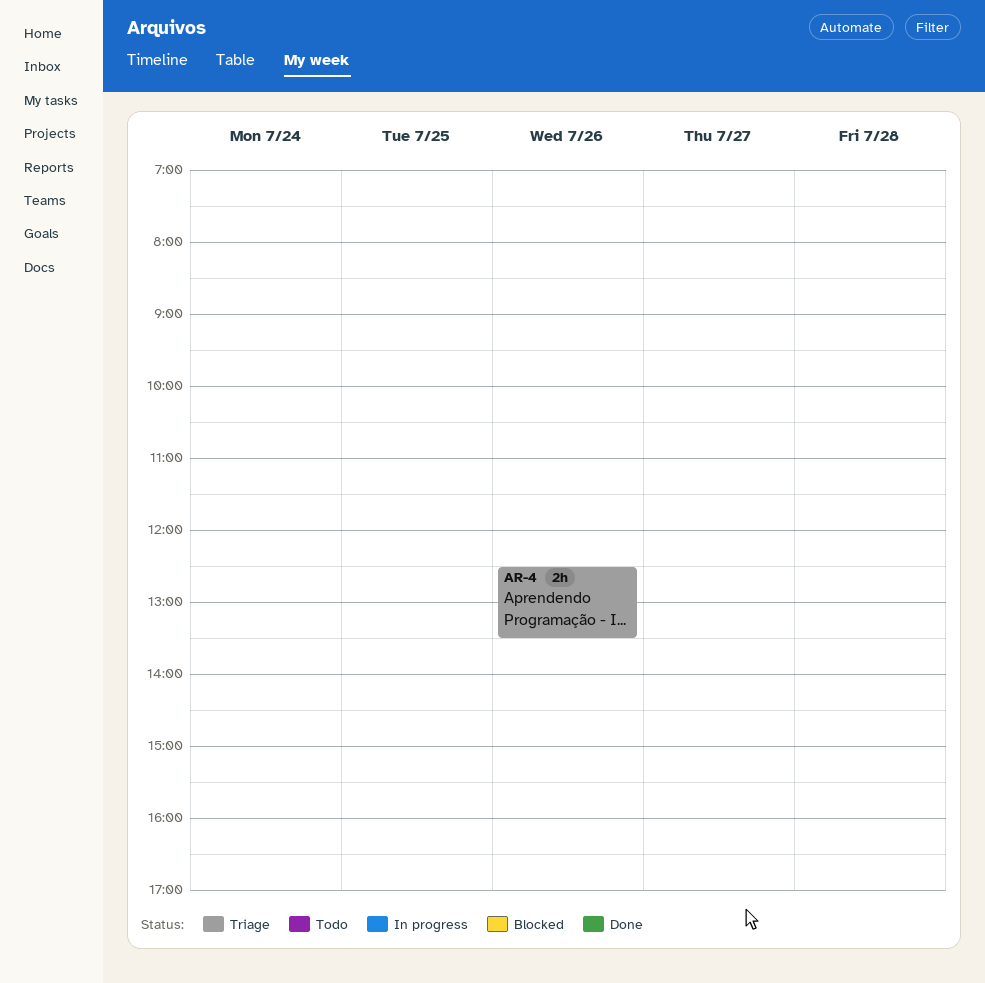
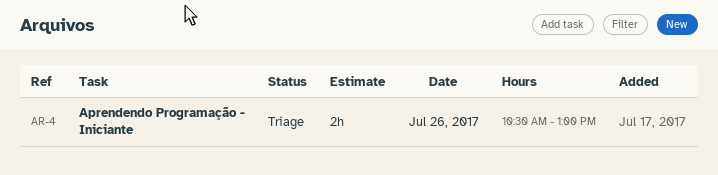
AR-4, begins: 12:30 -> 10:30
AR-4, ends: 13:30 -> 13:00

